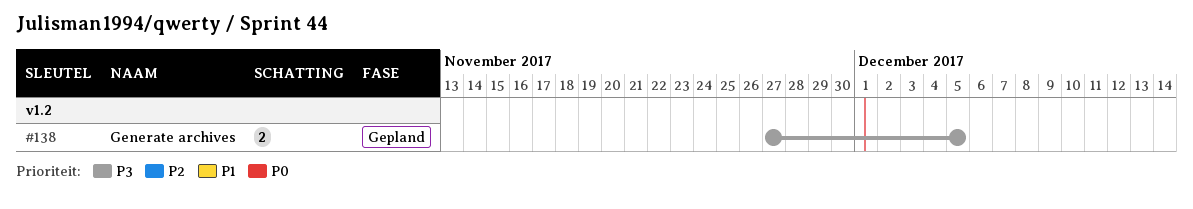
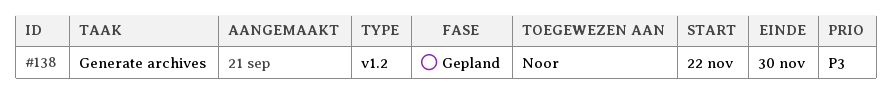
#138, start: Nov 27 -> Nov 22
#138, due: Dec 5 -> Nov 30

